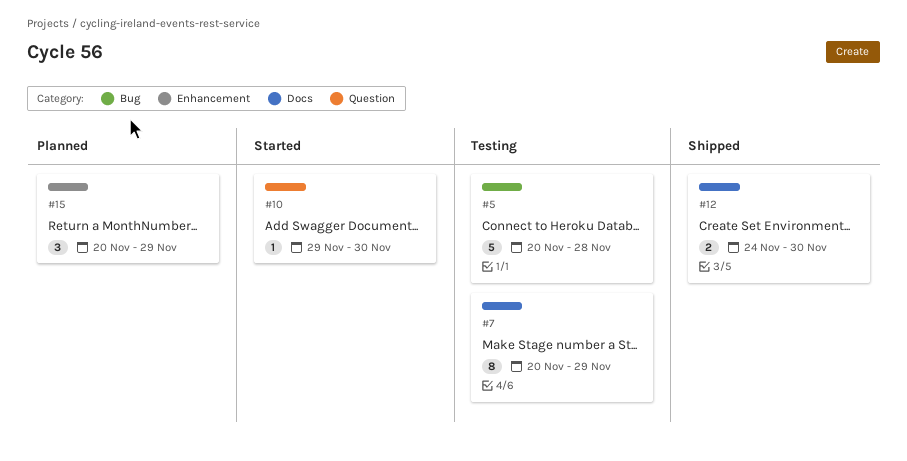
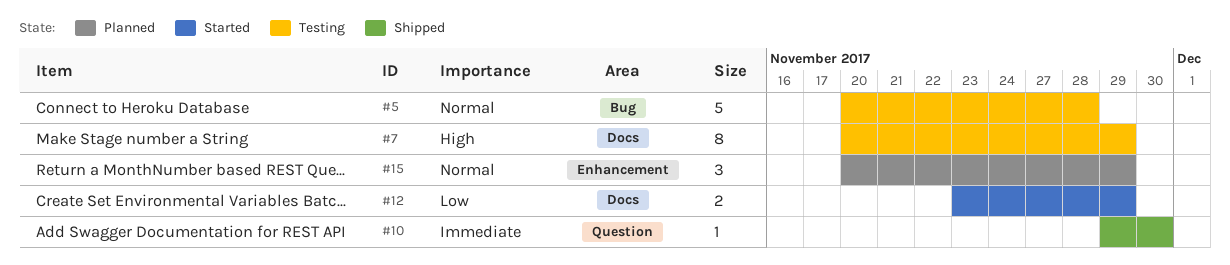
#10, status: Started -> Shipped
#12, status: Shipped -> Started
#12, start: Nov 24 -> Nov 23
#12, due: Nov 30 -> Nov 29

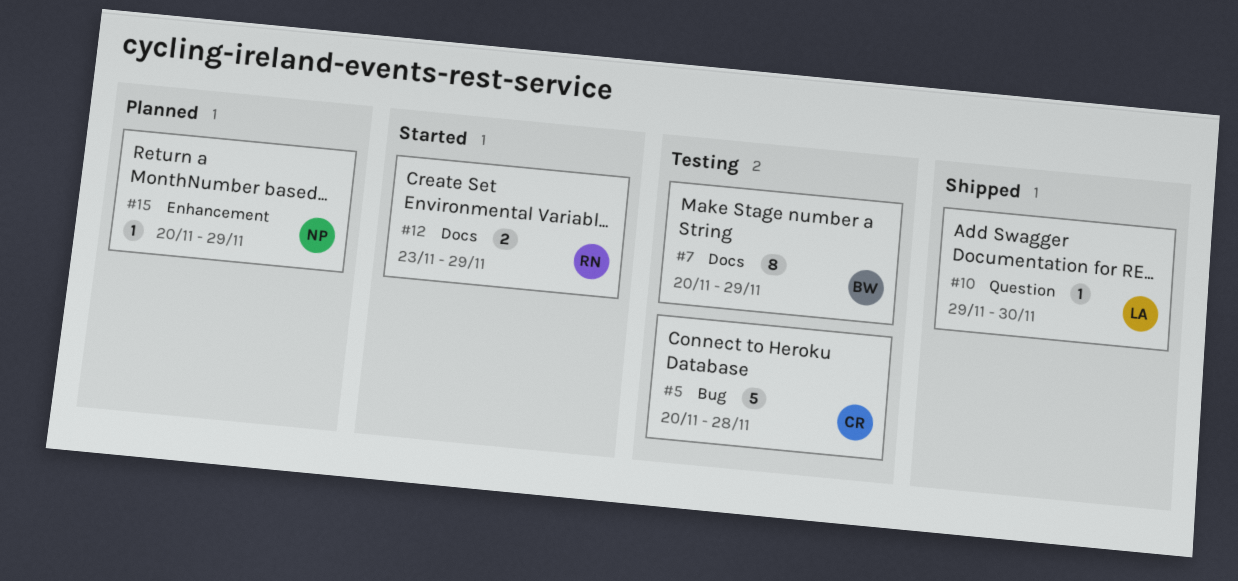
#15, estimate: 3 -> 1

